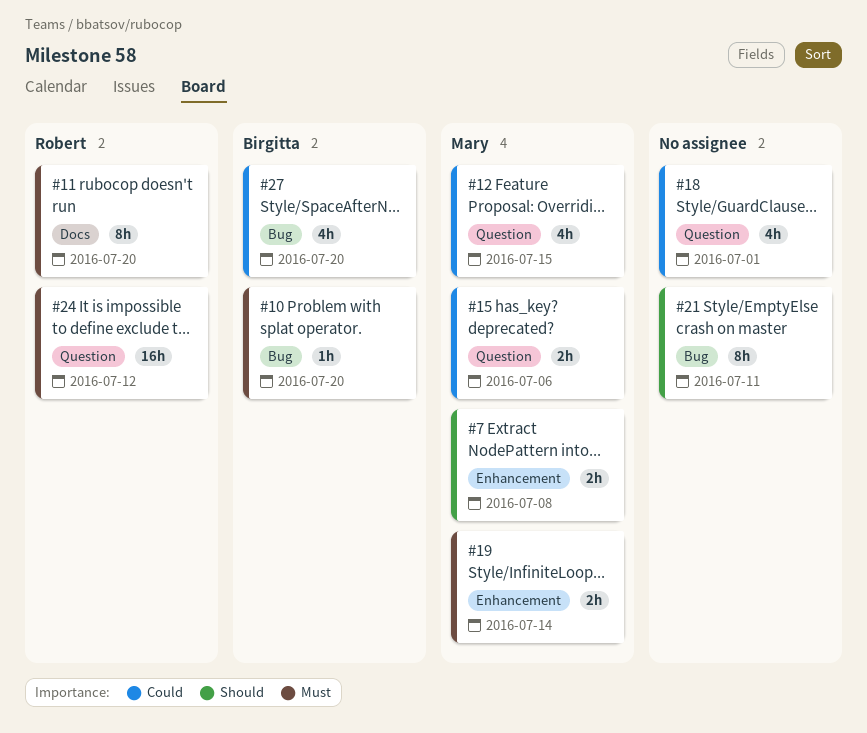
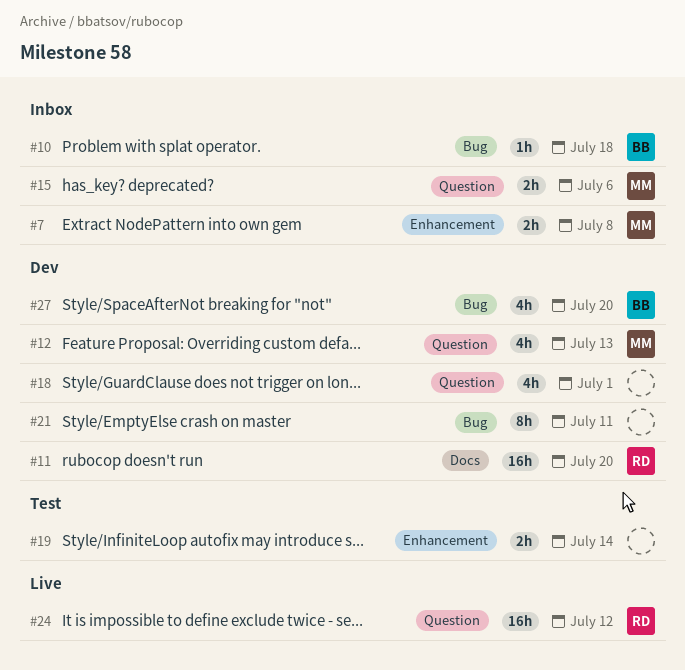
#10, due: Jul 20 -> Jul 18
#11, estimate: 8h -> 16h
#12, due: Jul 15 -> Jul 13
#19, owner: Mary -> none

